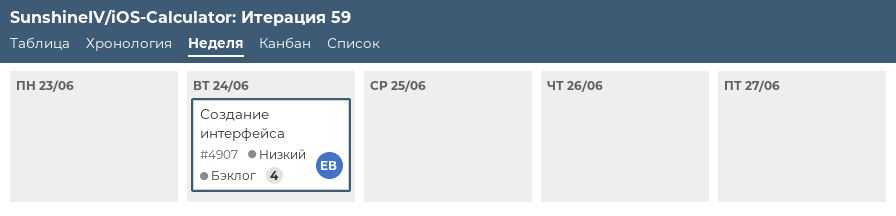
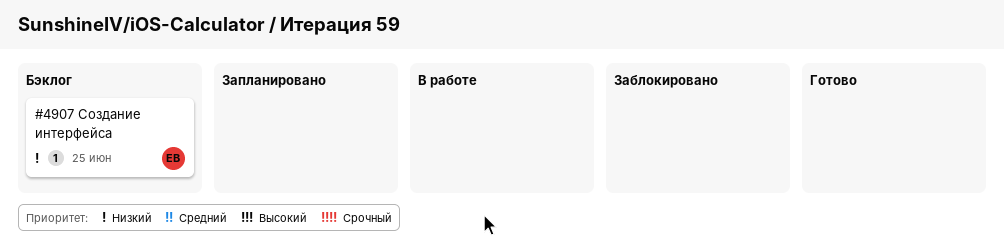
#4907, estimate: 4 -> 1
#4907, due: Jun 24 -> Jun 25

